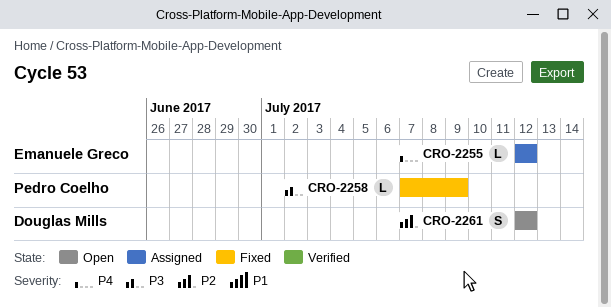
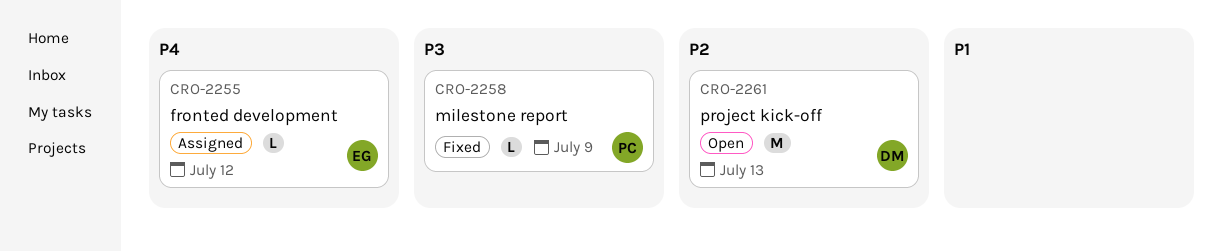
CRO-2261, estimate: S -> M
CRO-2261, due: Jul 12 -> Jul 13

